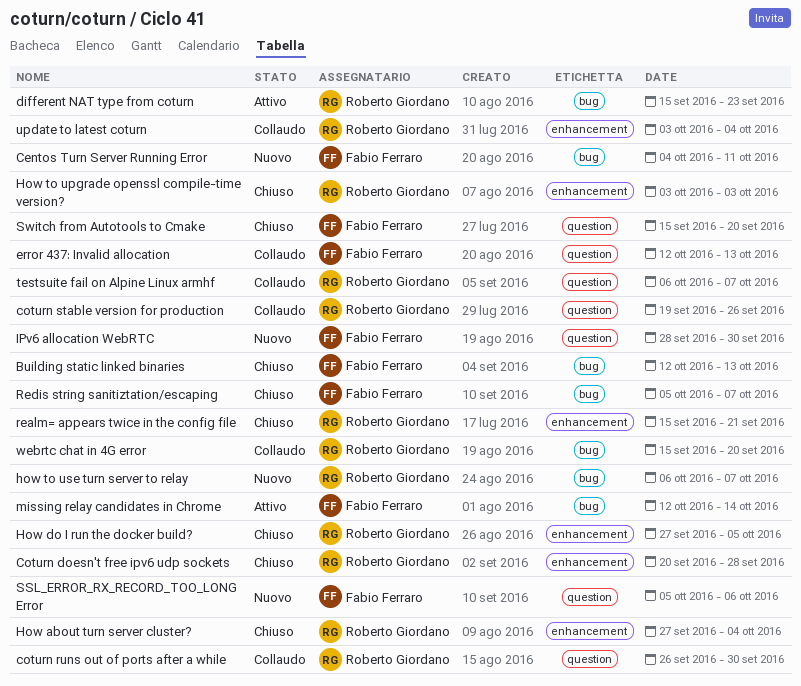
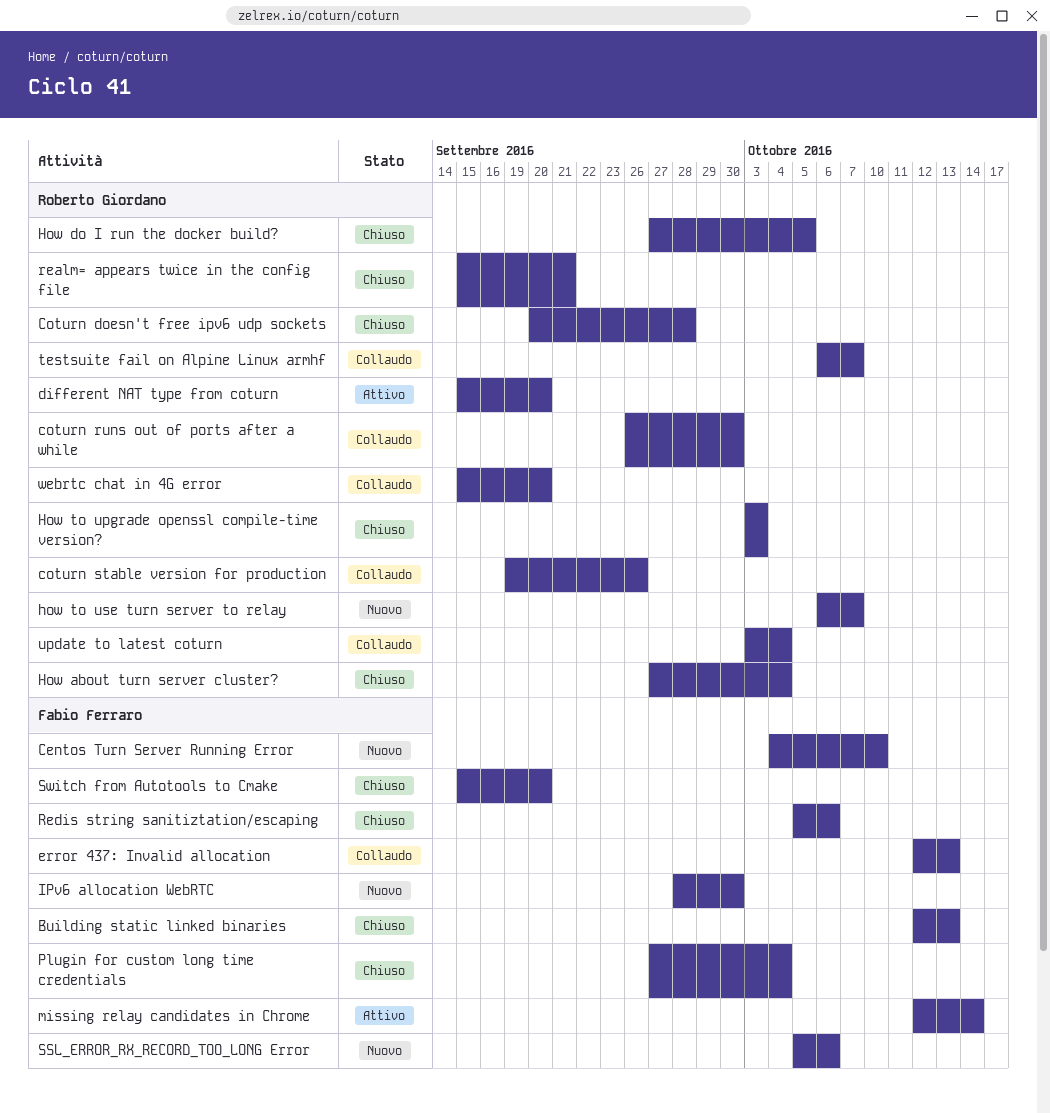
Centos Turn Server Running Error, due: Oct 11 -> Oct 10
different NAT type from coturn, due: Sep 23 -> Sep 20
Plugin for custom long time credentials: none -> present
Redis string sanitiztation/escaping, due: Oct 7 -> Oct 6

